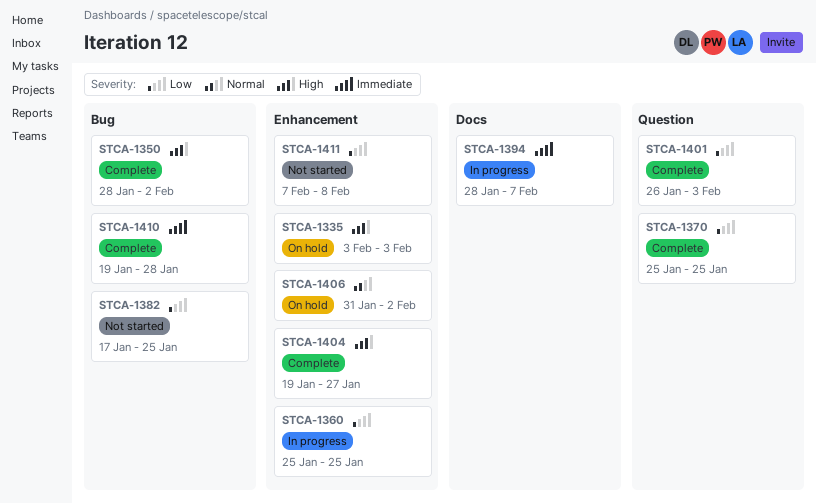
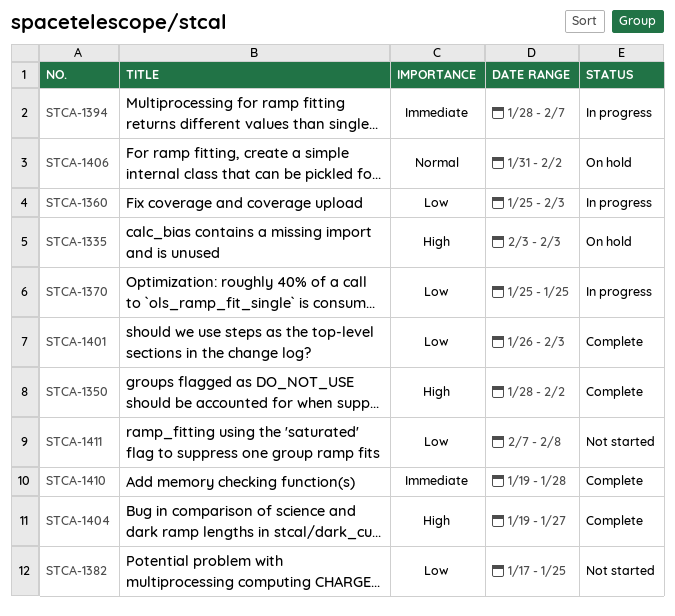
STCA-1360, due: Jan 25 -> Feb 3
STCA-1370, status: Complete -> In progress

